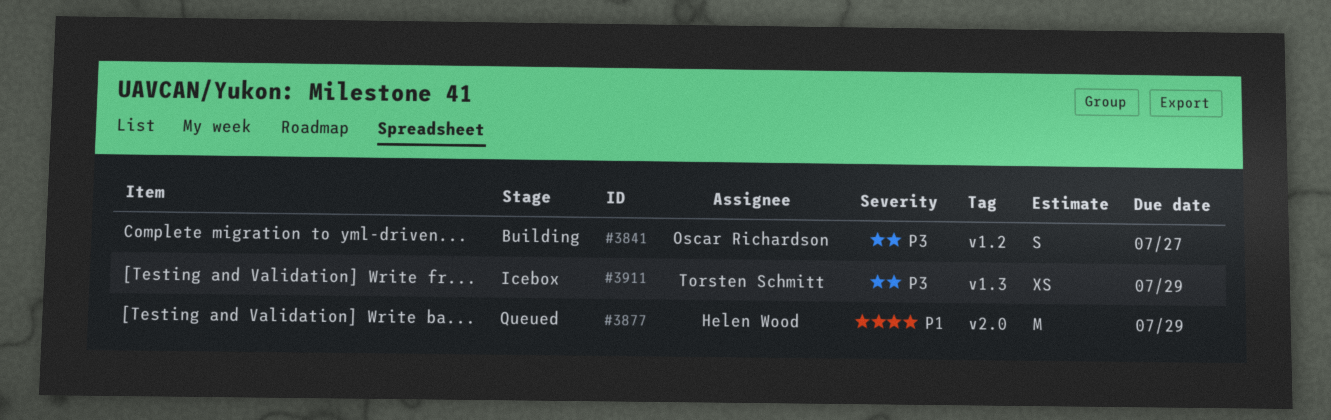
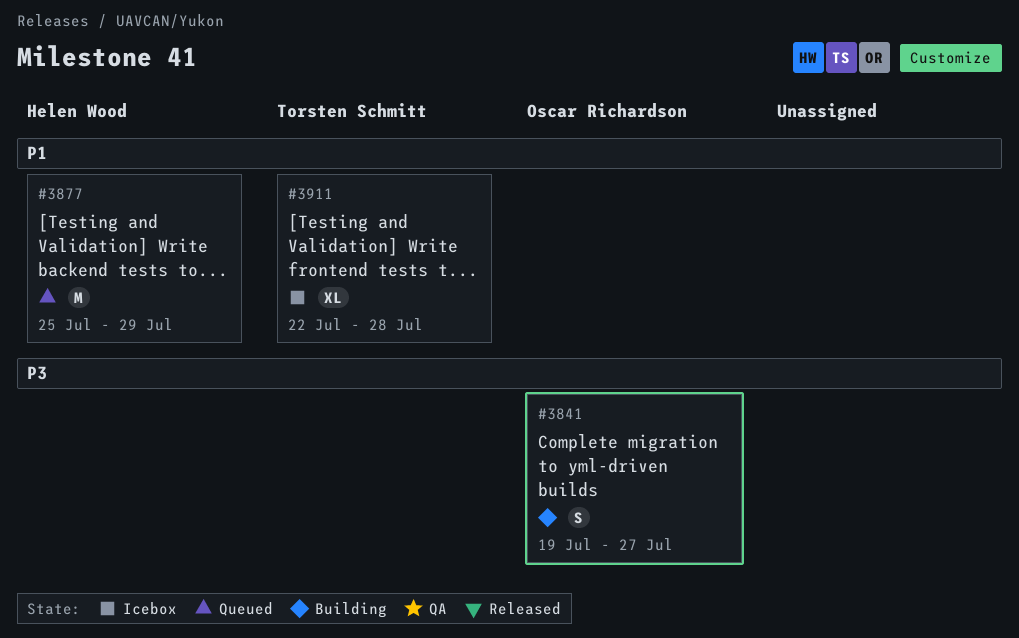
#3911, priority: P3 -> P1
#3911, estimate: XS -> XL
#3911, due: Jul 29 -> Jul 28

